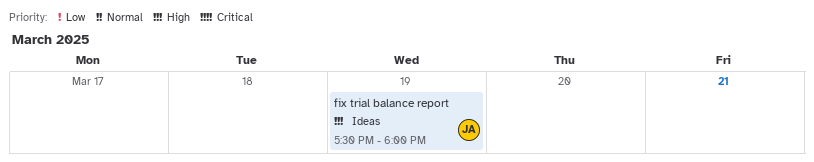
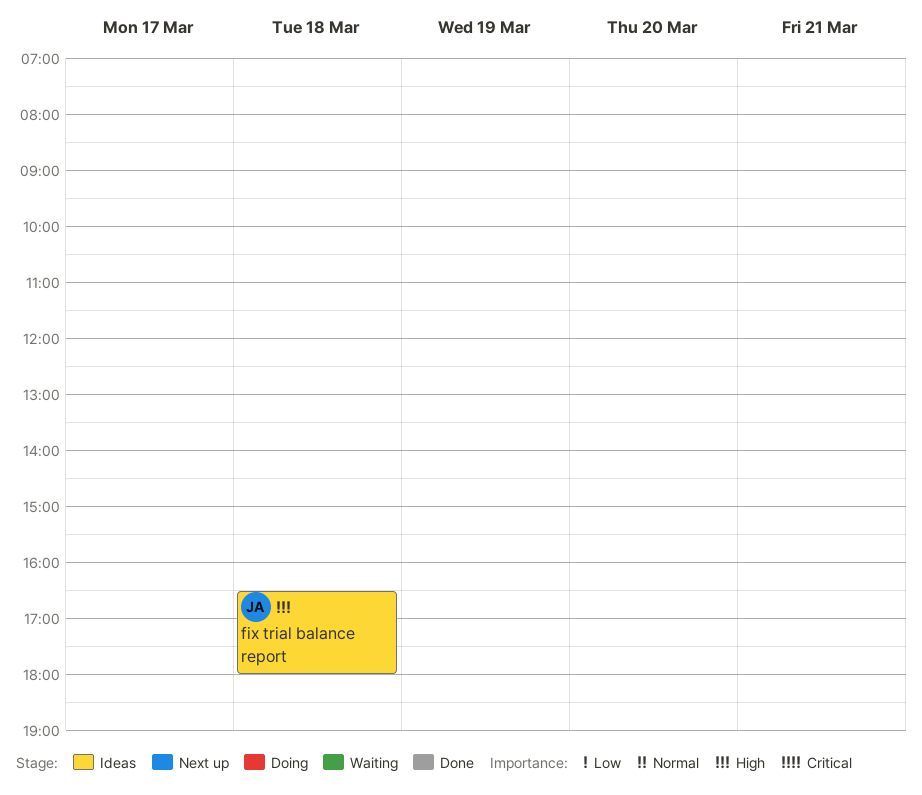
fix trial balance report, day: Mar 19 -> Mar 18
fix trial balance report, begins: 17:30 -> 16:30

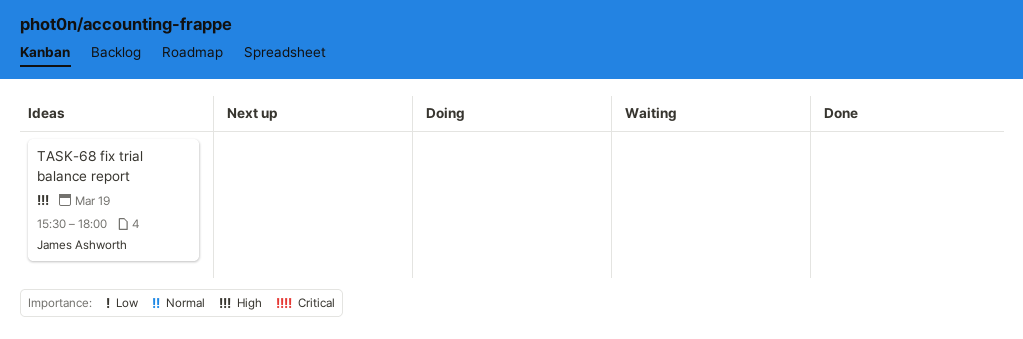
fix trial balance report, day: Mar 18 -> Mar 19
fix trial balance report, begins: 16:30 -> 15:30

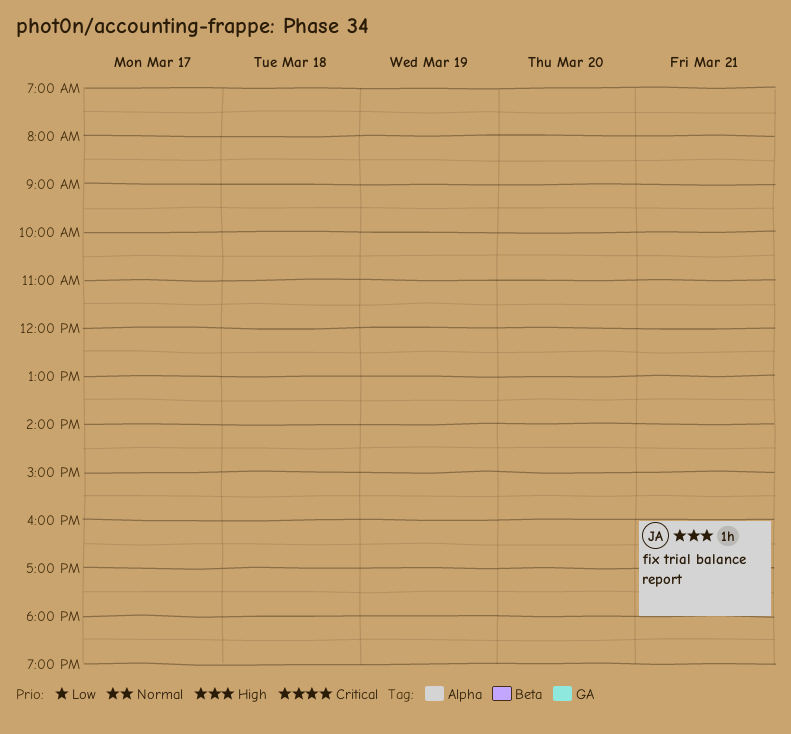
fix trial balance report, day: Mar 19 -> Mar 21
fix trial balance report, begins: 15:30 -> 16:00

